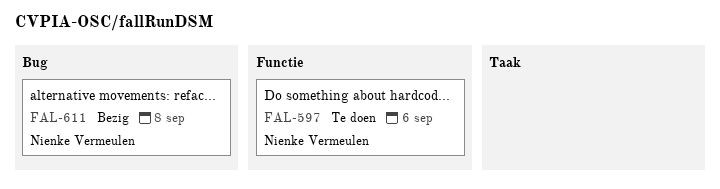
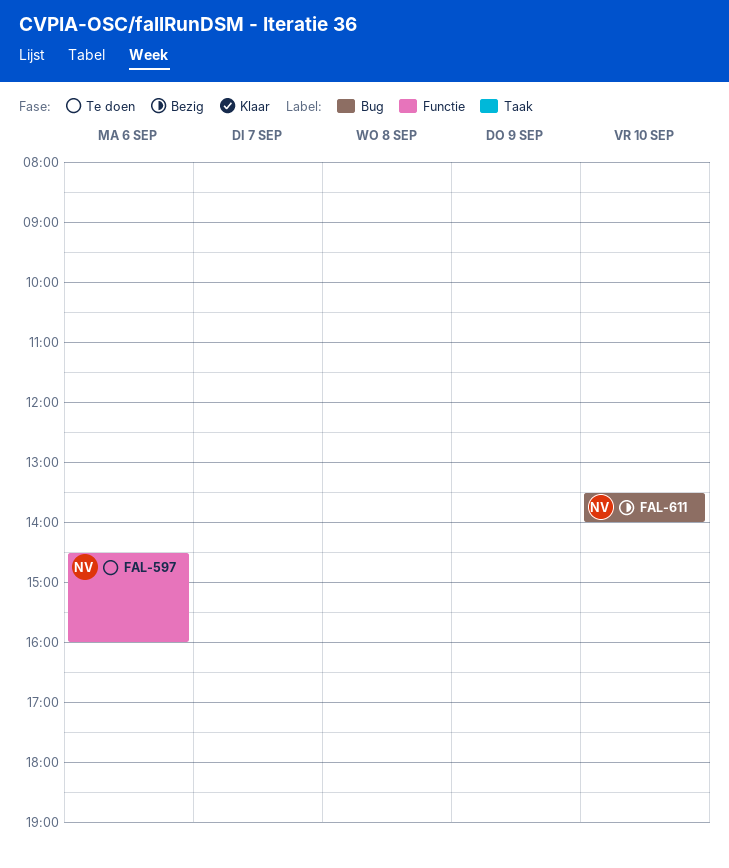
FAL-611, day: Sep 8 -> Sep 10

